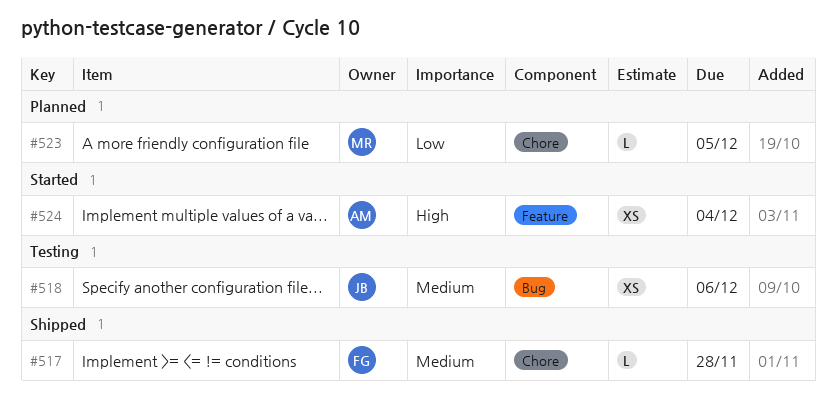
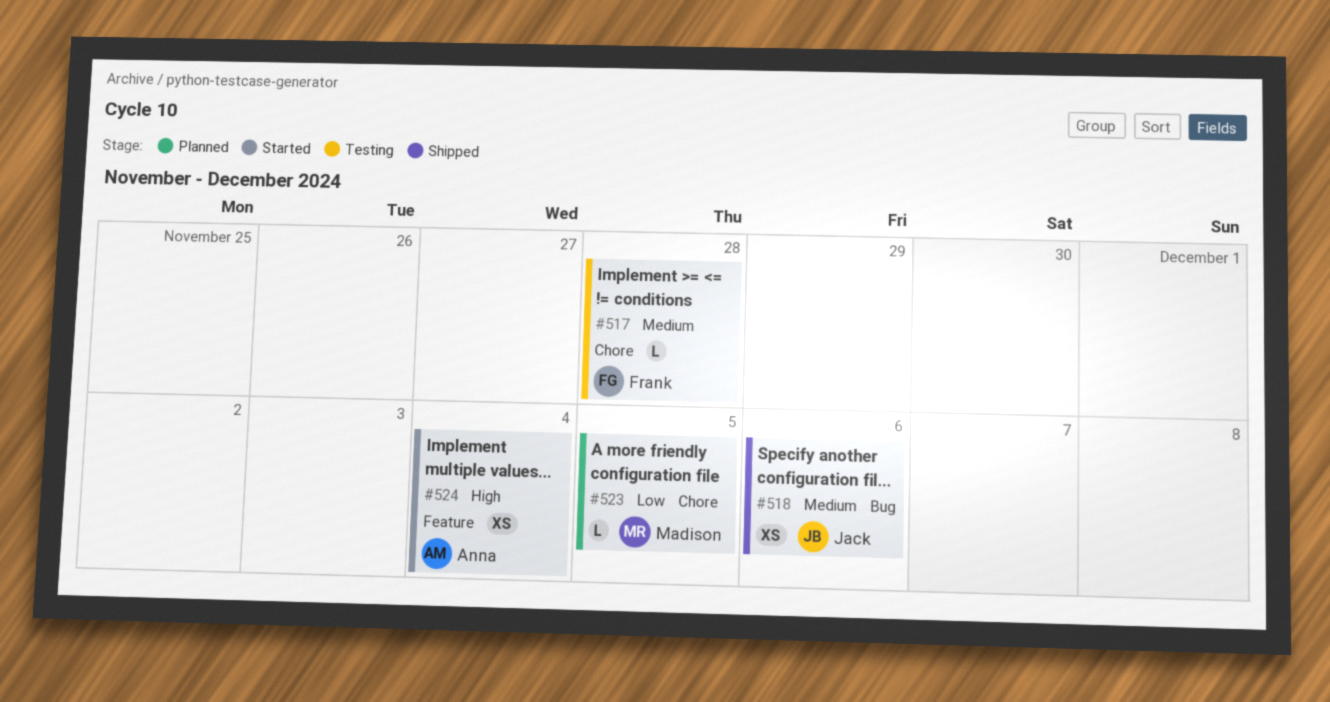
#517, status: Shipped -> Testing
#518, status: Testing -> Shipped

